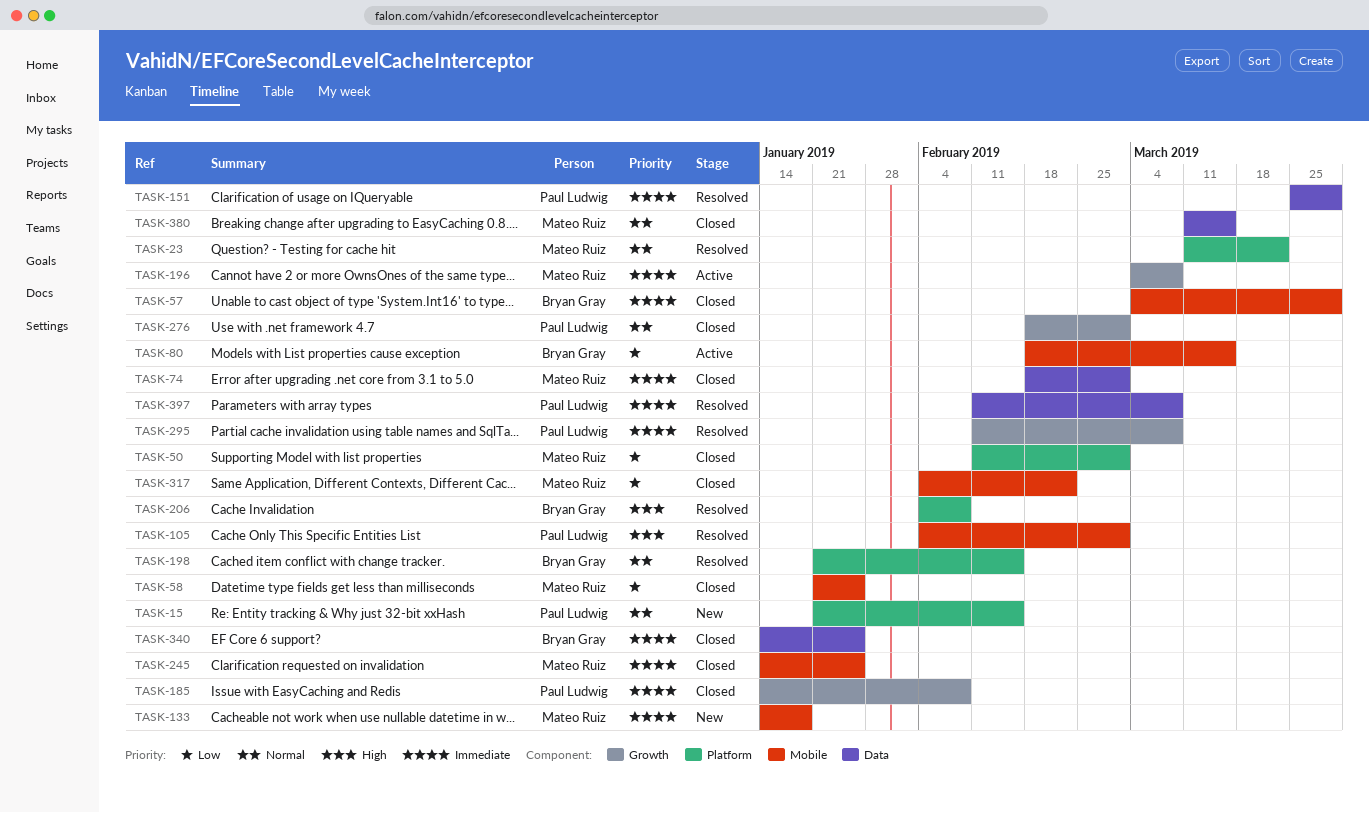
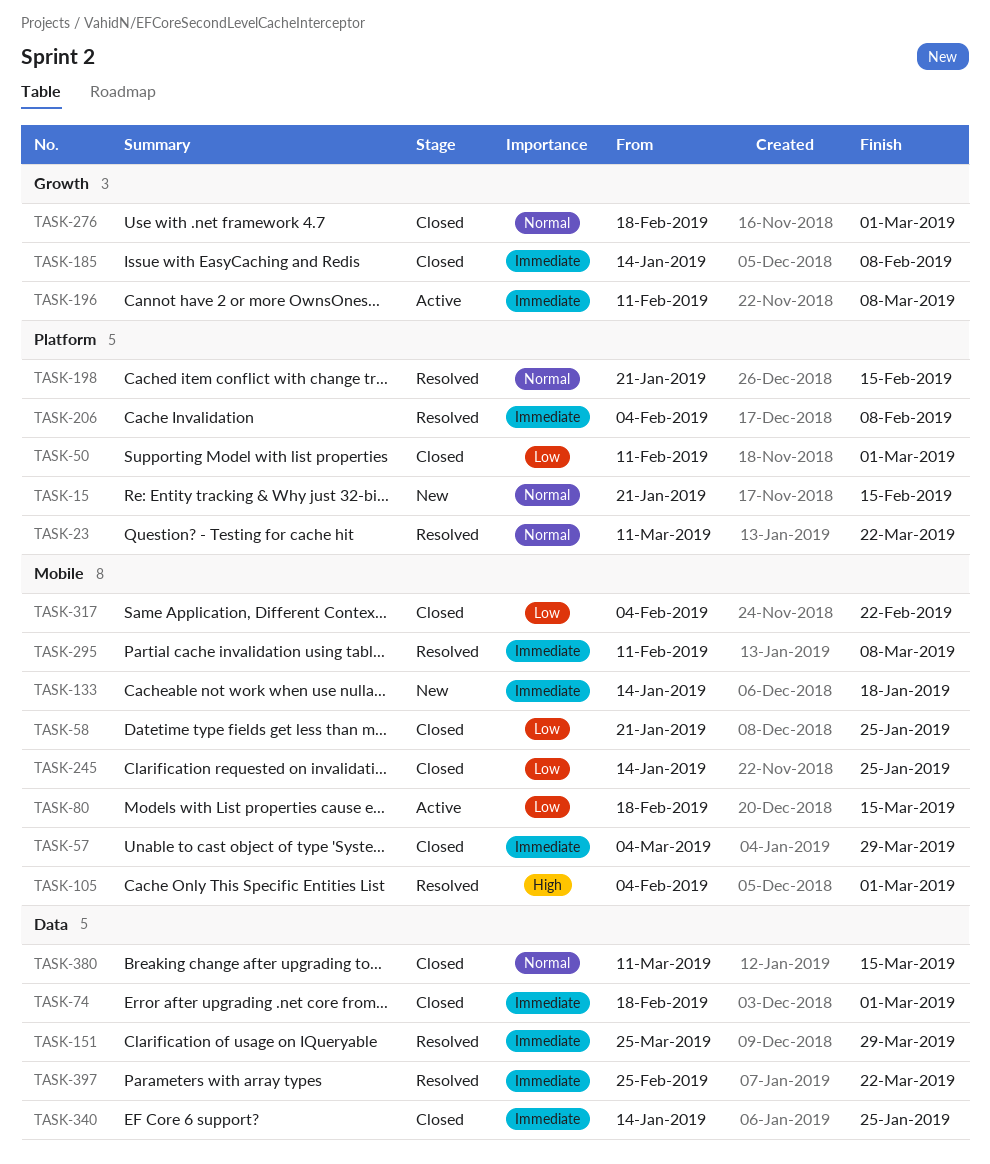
TASK-196, start: Mar 4 -> Feb 11
TASK-206, priority: High -> Immediate
TASK-245, priority: Immediate -> Low
TASK-295, label: Growth -> Mobile
TASK-397, start: Feb 11 -> Feb 25
TASK-397, due: Mar 8 -> Mar 22

